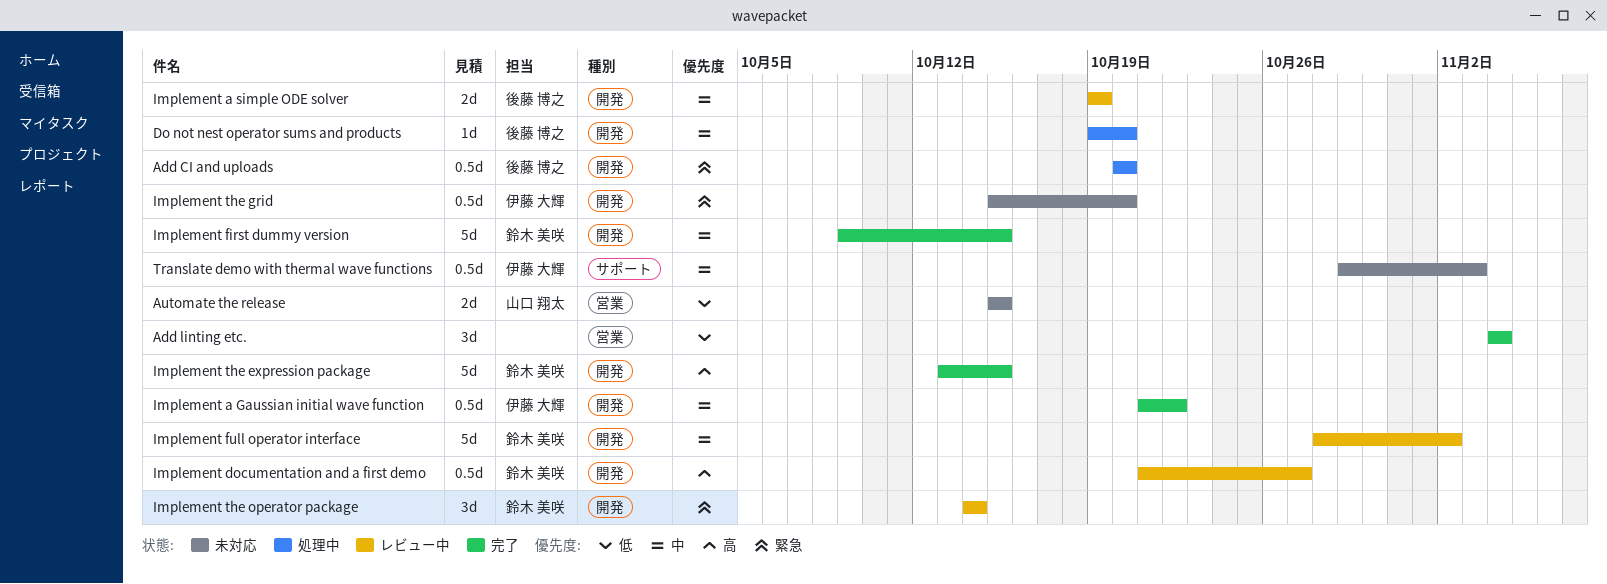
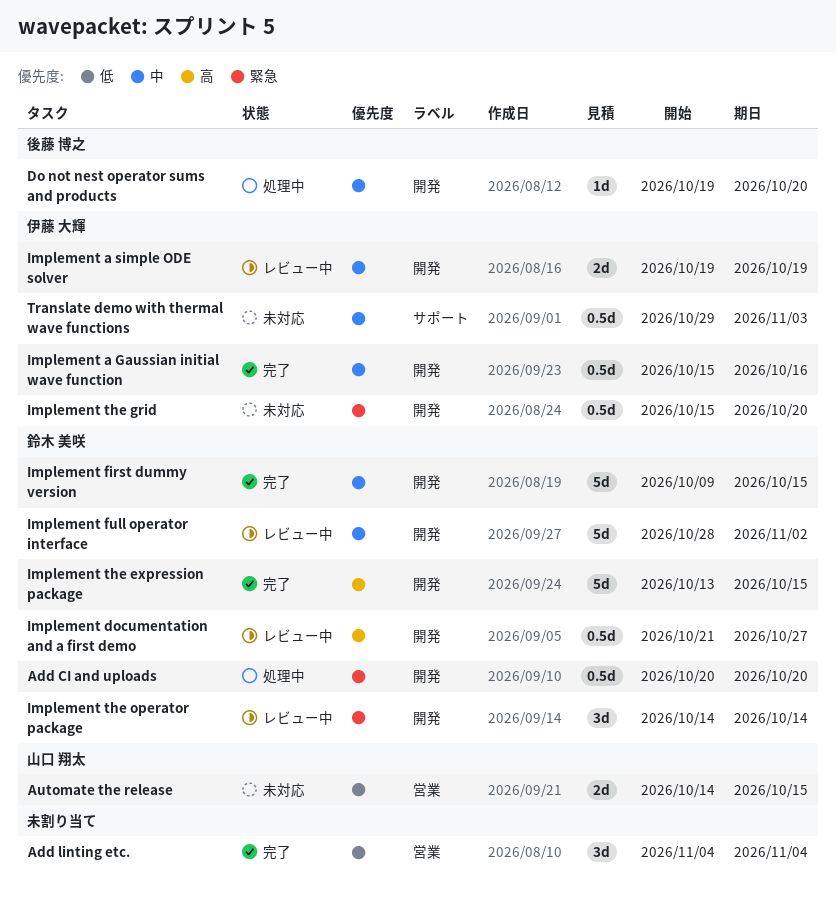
Add CI and uploads, owner: 後藤 博之 -> 鈴木 美咲
Automate the release, start: Oct 15 -> Oct 14
Implement a Gaussian initial wave function, start: Oct 21 -> Oct 15
Implement a Gaussian initial wave function, due: Oct 22 -> Oct 16
Implement a simple ODE solver, owner: 後藤 博之 -> 伊藤 大輝

